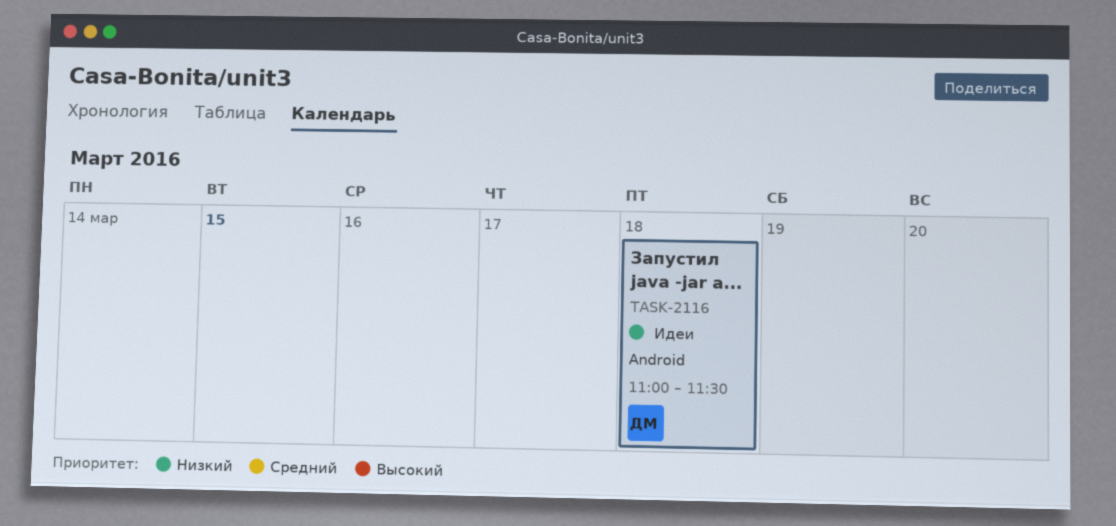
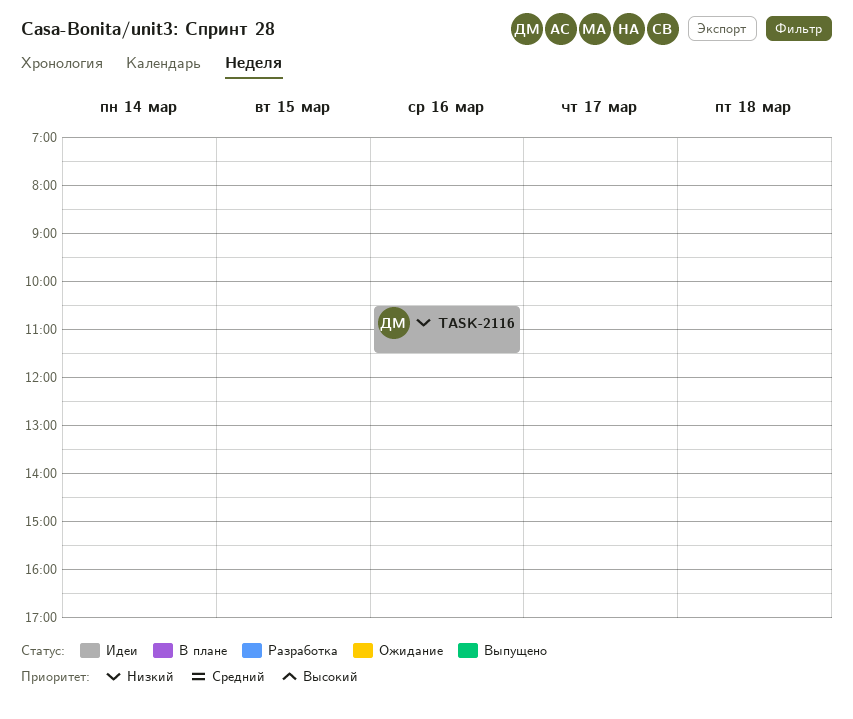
TASK-2116, day: Mar 18 -> Mar 16
TASK-2116, begins: 11:00 -> 10:30

